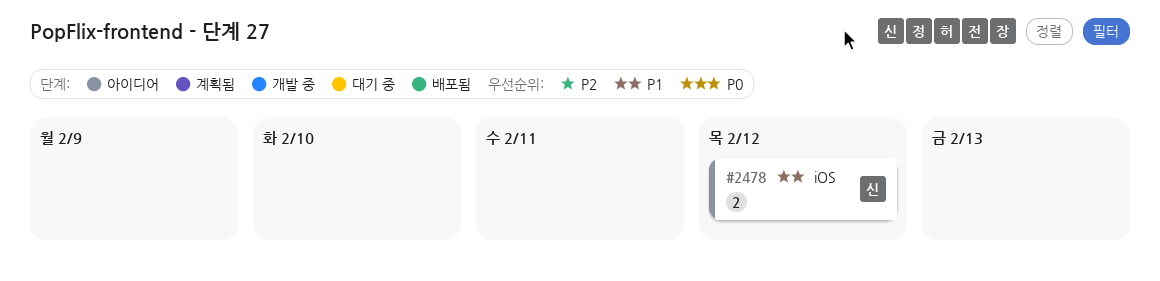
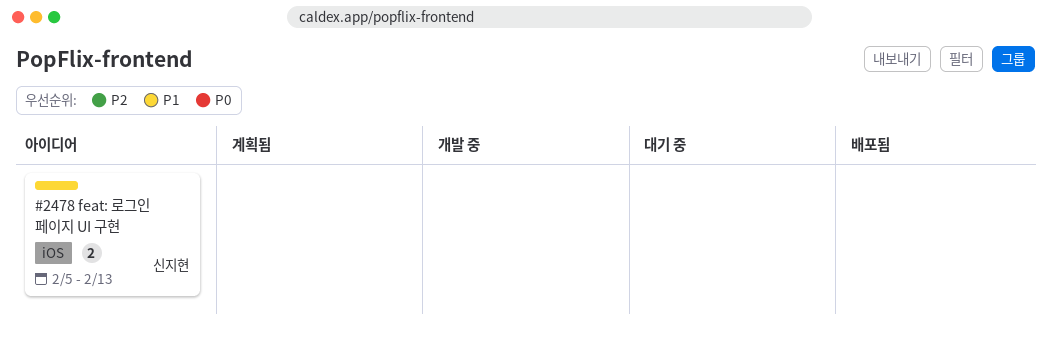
#2478, due: Feb 12 -> Feb 13

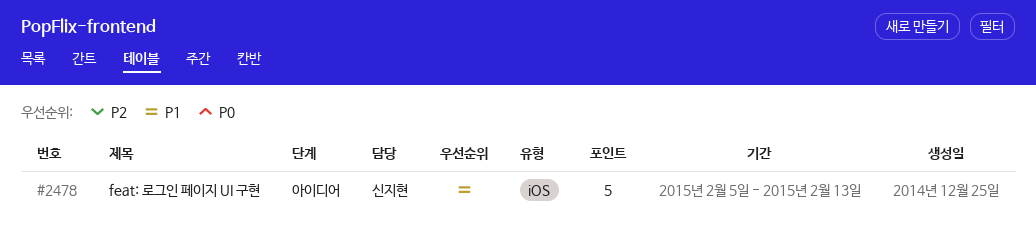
#2478, estimate: 2 -> 5

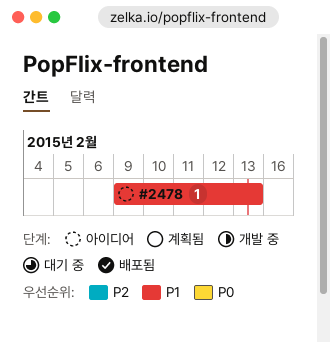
#2478, estimate: 5 -> 1
#2478, start: Feb 5 -> Feb 9

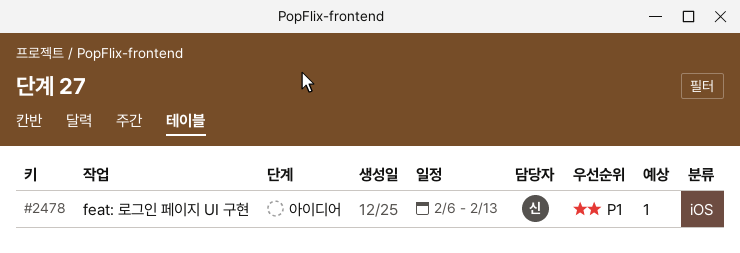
#2478, start: Feb 9 -> Feb 6

